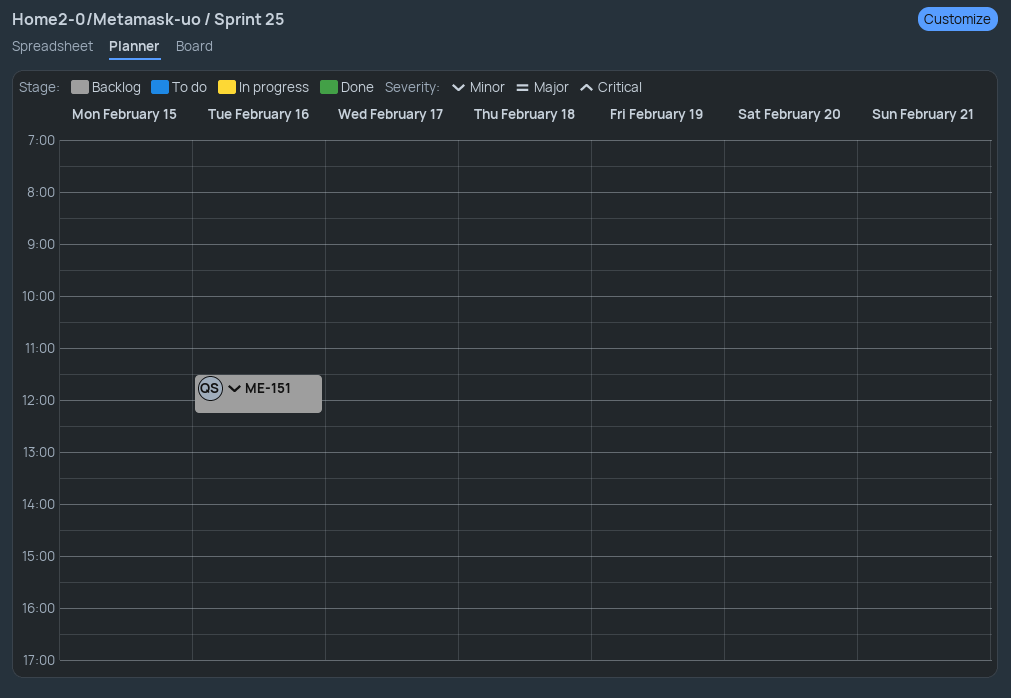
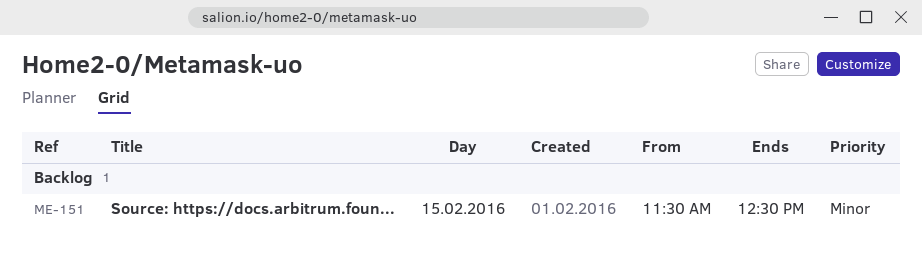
ME-151, day: Feb 16 -> Feb 15
ME-151, ends: 12:15 -> 12:30

